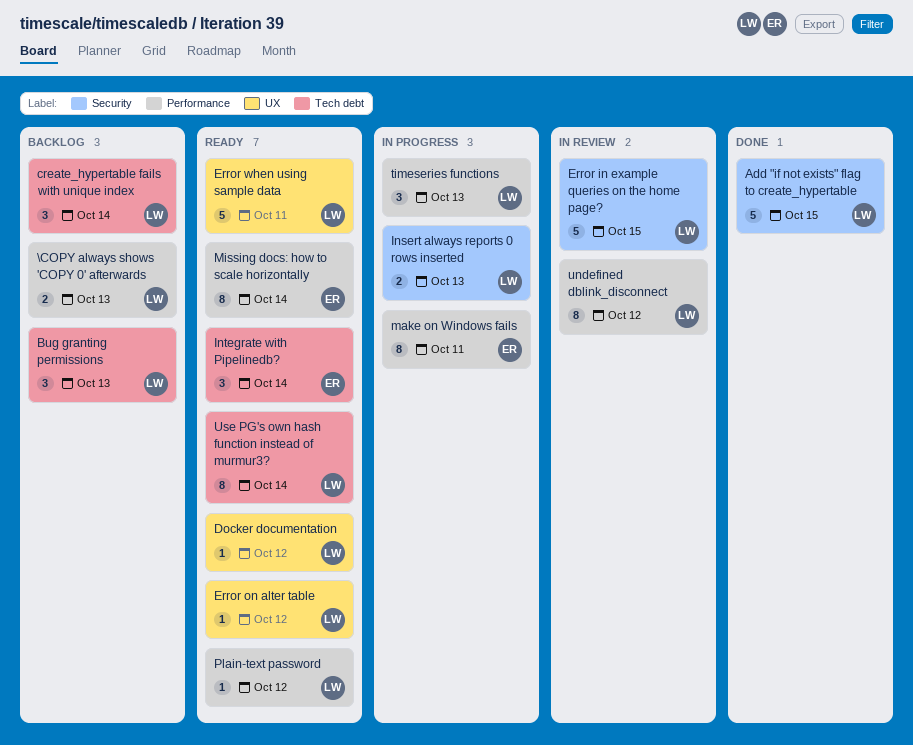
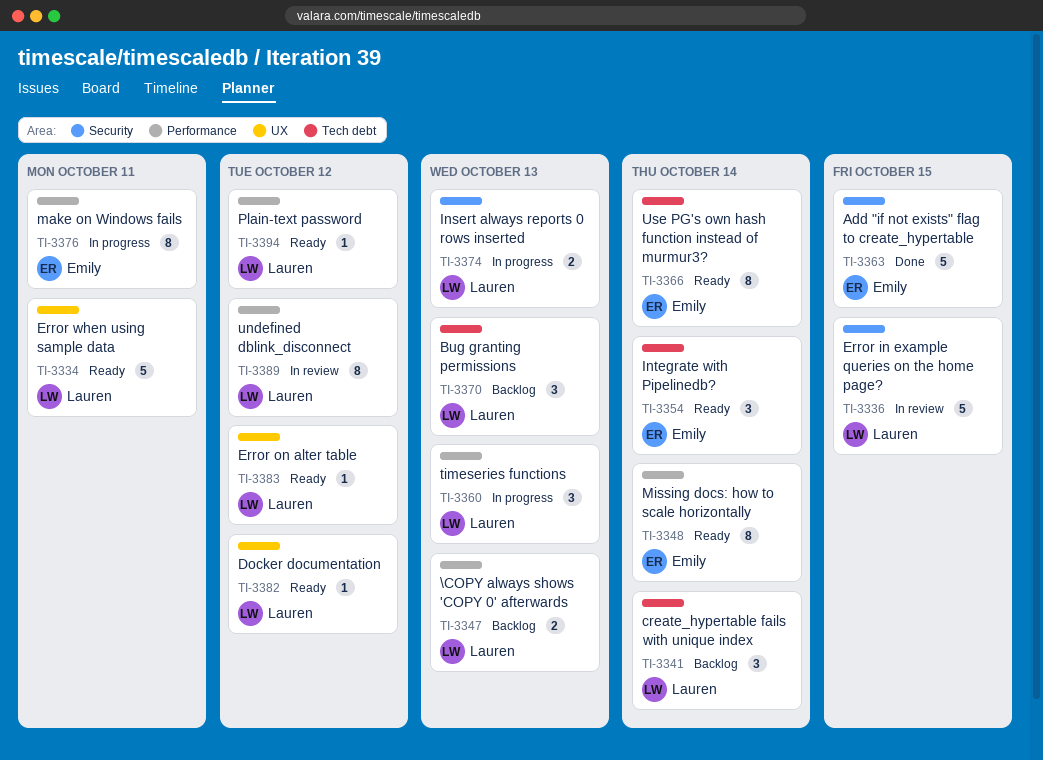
Add "if not exists" flag to create_hypertable, owner: Lauren -> Emily
Use PG's own hash function instead of murmur3?, owner: Lauren -> Emily

